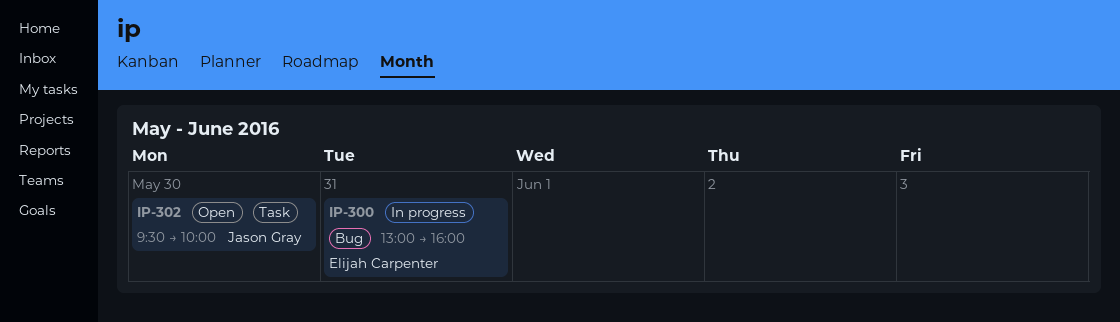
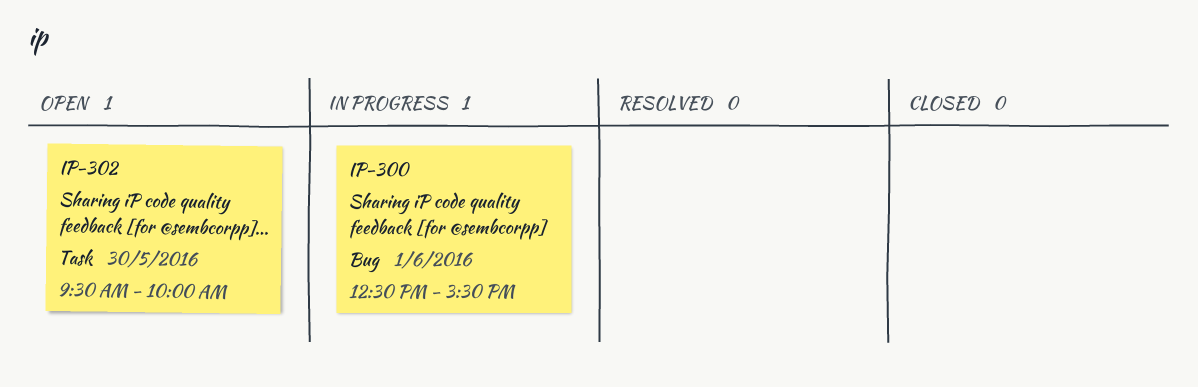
IP-300, day: May 31 -> Jun 1
IP-300, begins: 13:00 -> 12:30
IP-300, ends: 16:00 -> 15:30

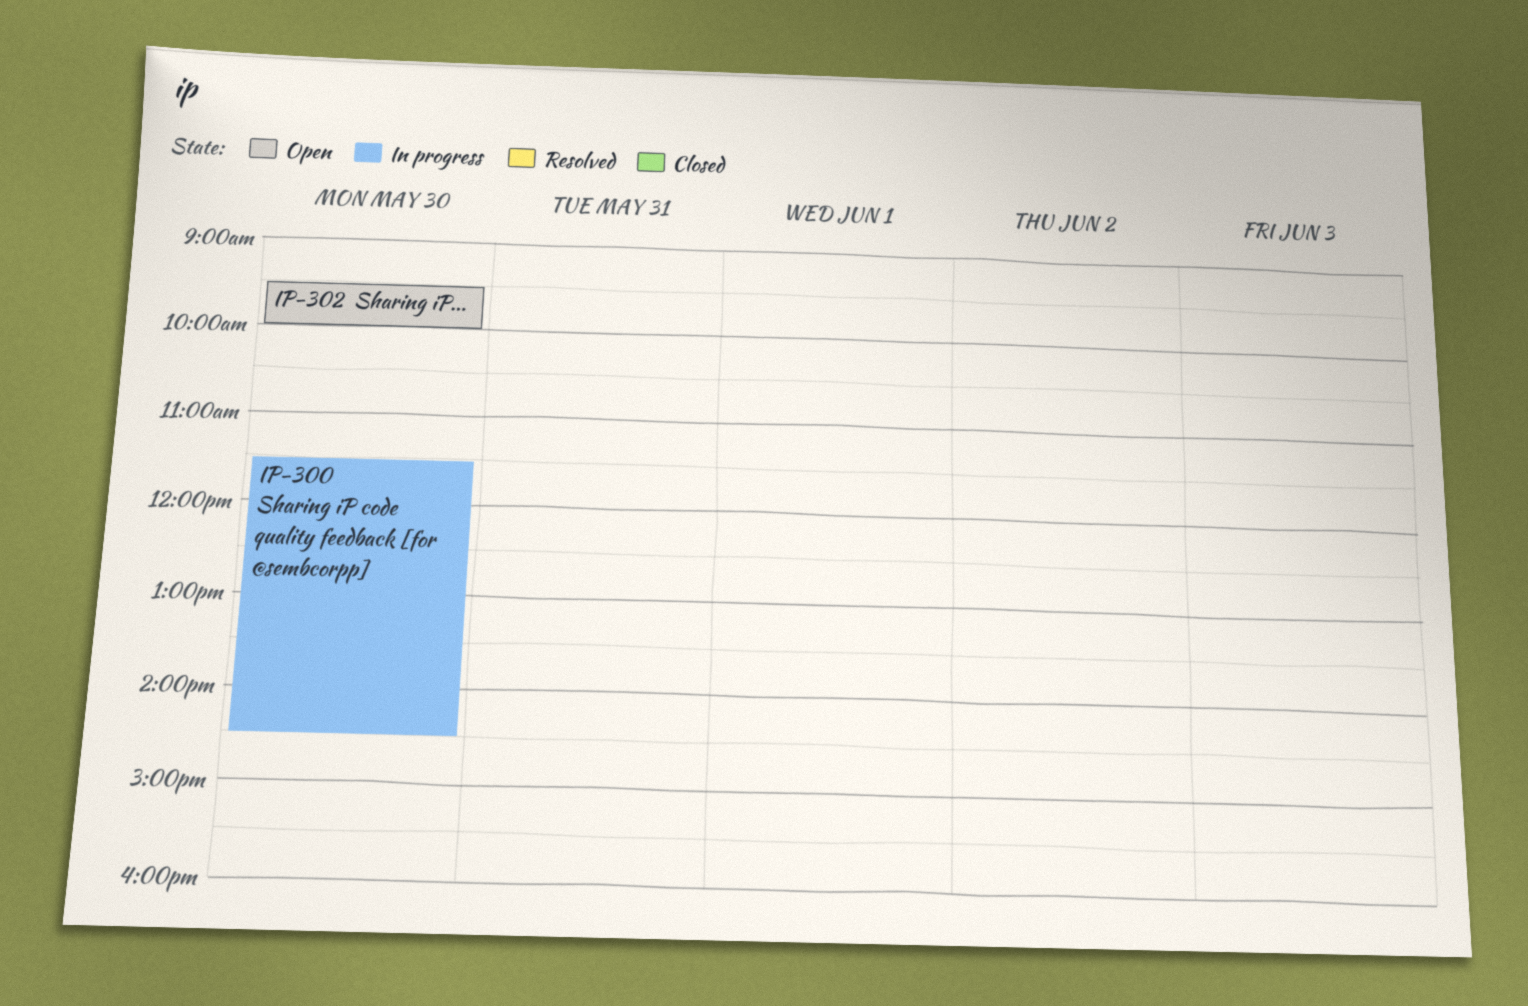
IP-300, day: Jun 1 -> May 30
IP-300, begins: 12:30 -> 11:30
IP-300, ends: 15:30 -> 14:30

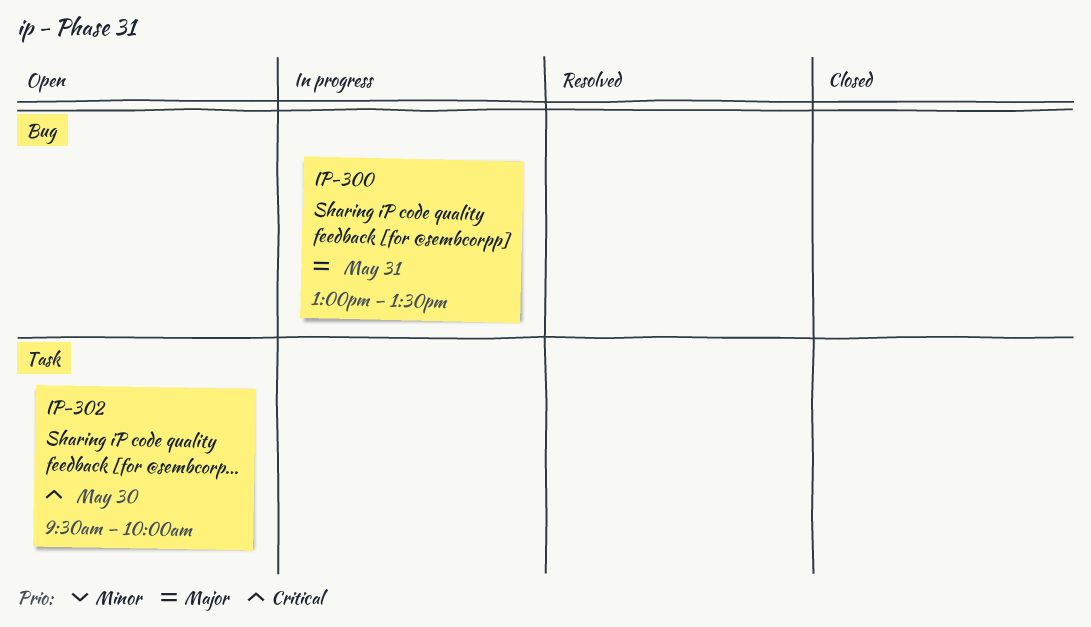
IP-300, day: May 30 -> May 31
IP-300, begins: 11:30 -> 13:00
IP-300, ends: 14:30 -> 13:30

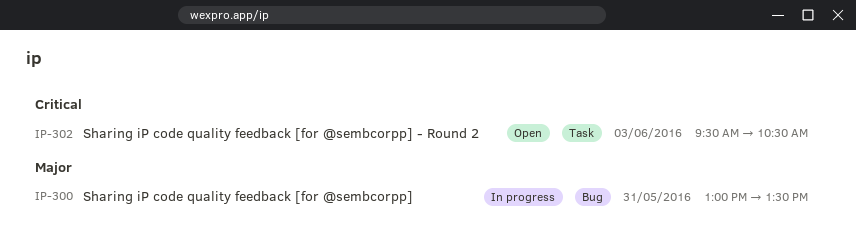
IP-302, day: May 30 -> Jun 3
IP-302, ends: 10:00 -> 10:30

